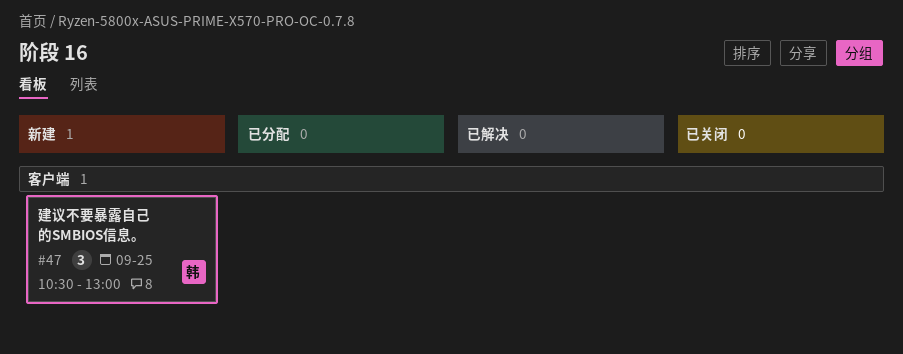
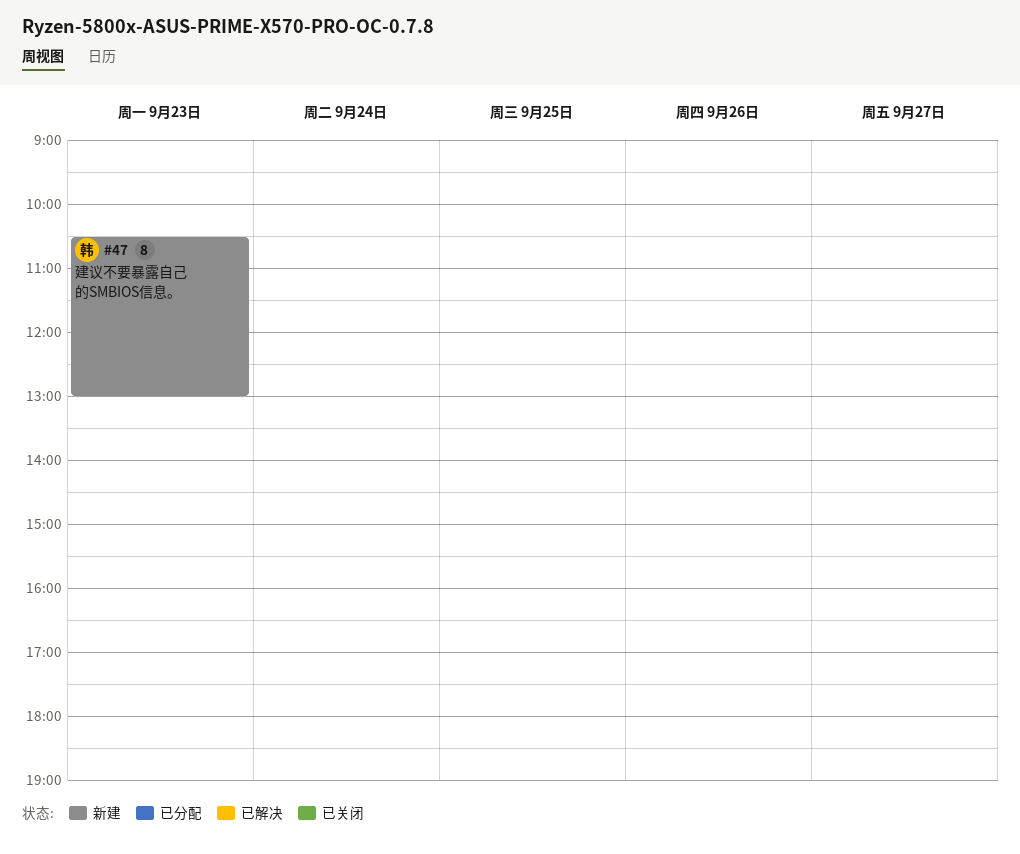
#47, estimate: 3 -> 8
#47, day: Sep 25 -> Sep 23

